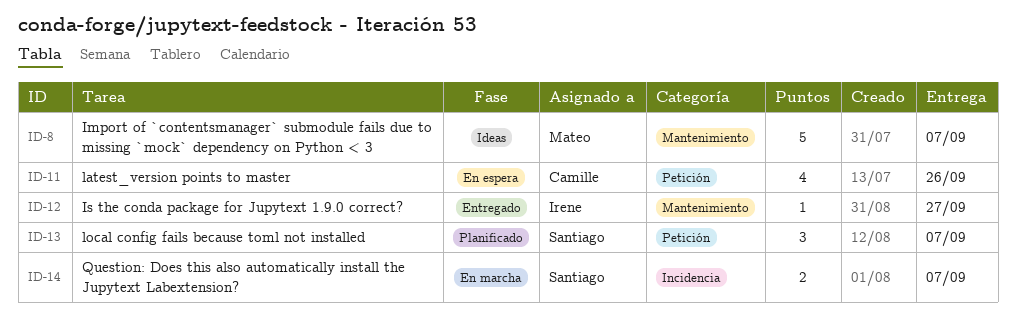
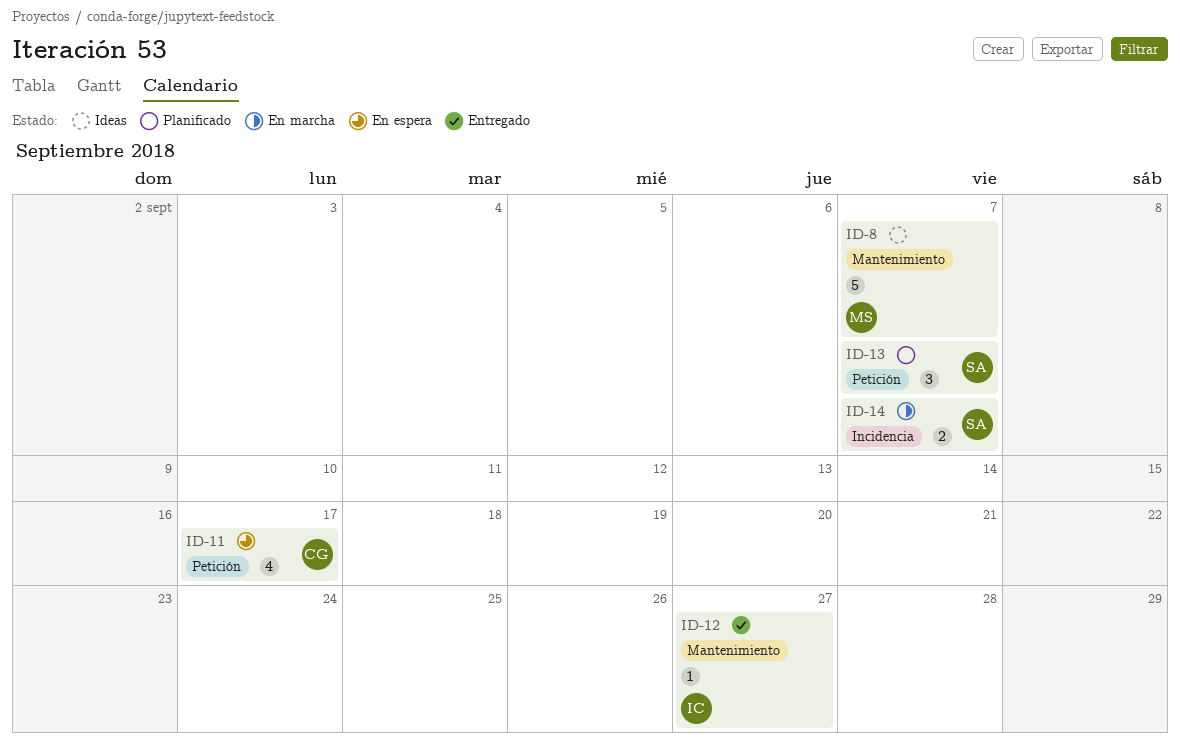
ID-11, due: Sep 26 -> Sep 17

